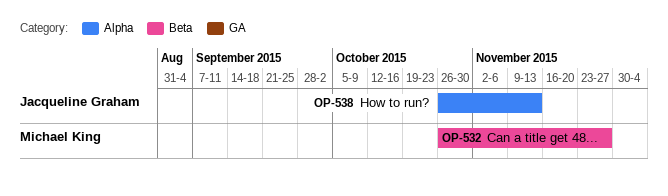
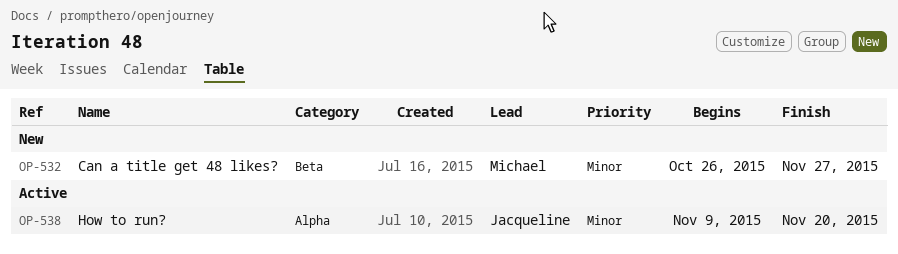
OP-538, start: Oct 26 -> Nov 9
OP-538, due: Nov 13 -> Nov 20

